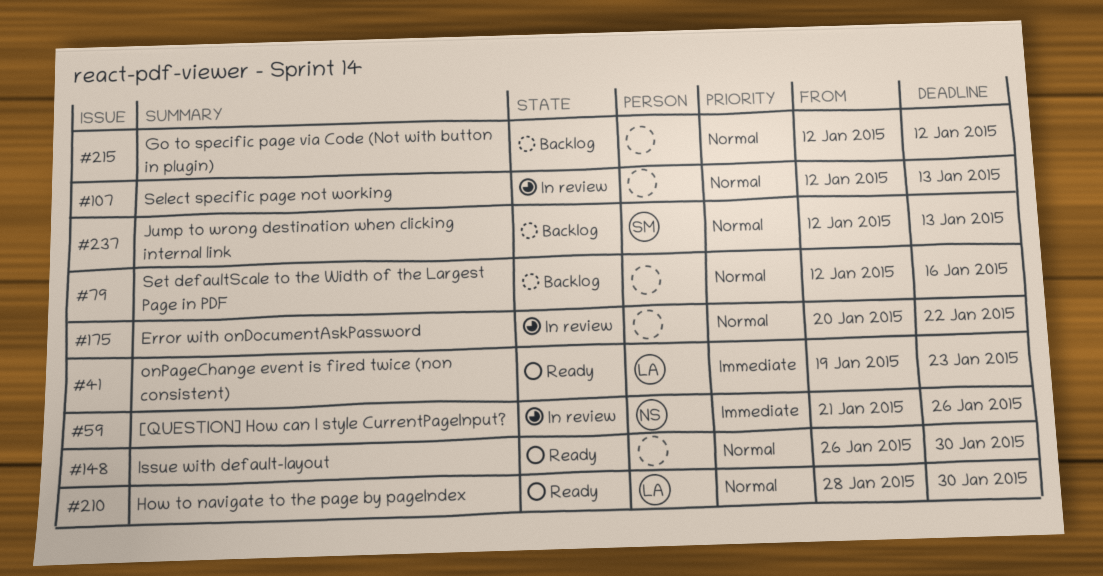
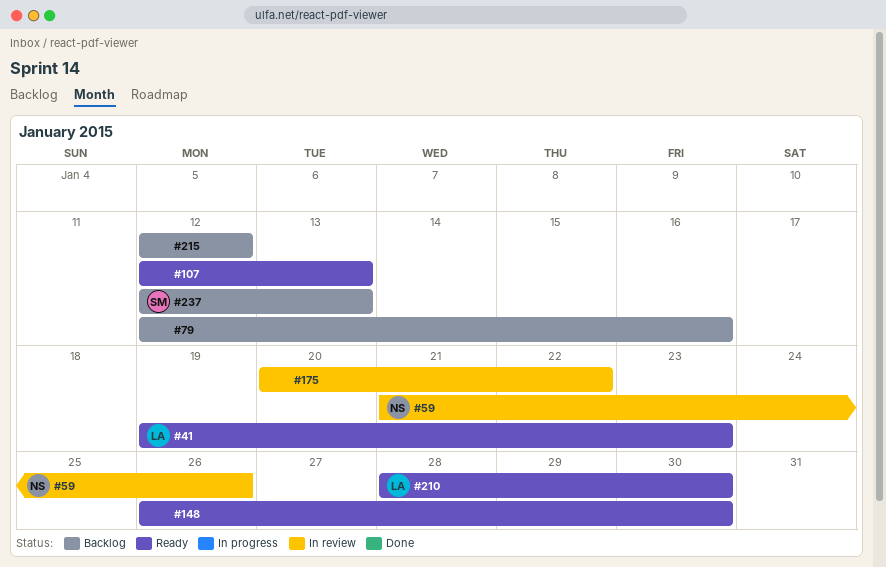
#107, status: In review -> Ready

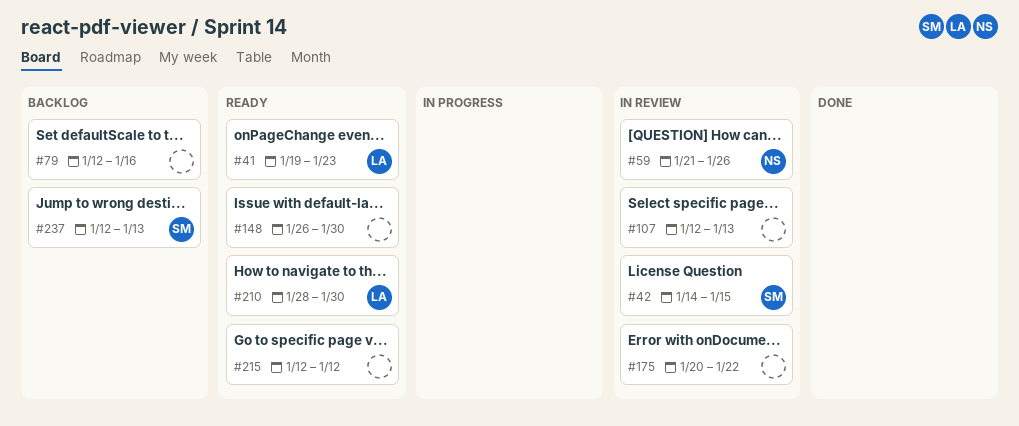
#42: none -> present
#107, status: Ready -> In review
#215, status: Backlog -> Ready

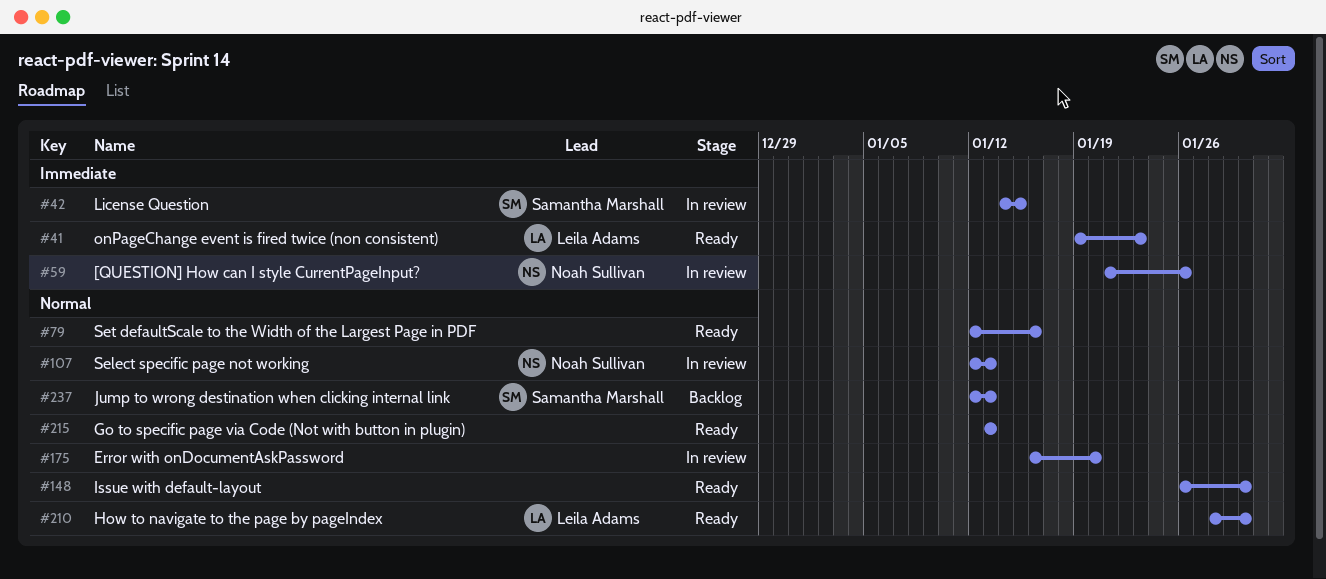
#79, status: Backlog -> Ready
#107, owner: none -> Noah Sullivan
#175, start: Jan 20 -> Jan 16
#175, due: Jan 22 -> Jan 20
#215, start: Jan 12 -> Jan 13
#215, due: Jan 12 -> Jan 13

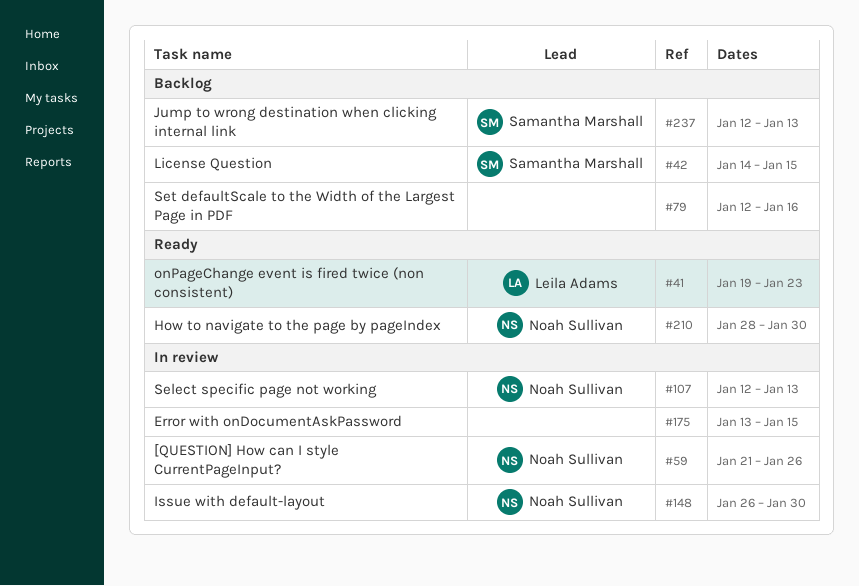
#42, status: In review -> Backlog
#79, status: Ready -> Backlog
#148, status: Ready -> In review
#148, owner: none -> Noah Sullivan
#175, start: Jan 16 -> Jan 13
#175, due: Jan 20 -> Jan 15
#210, owner: Leila Adams -> Noah Sullivan
#215: present -> none

